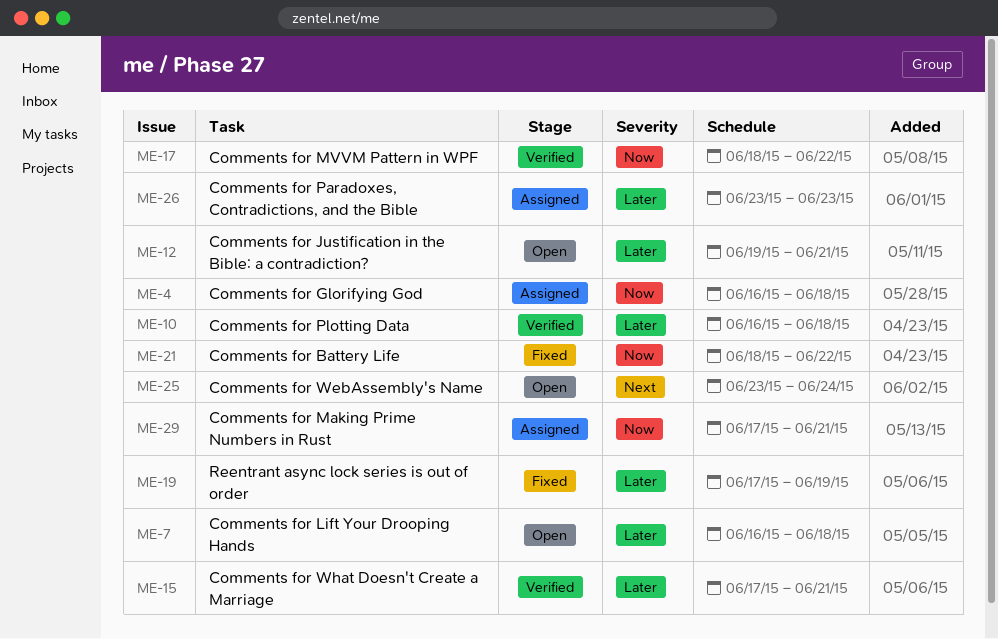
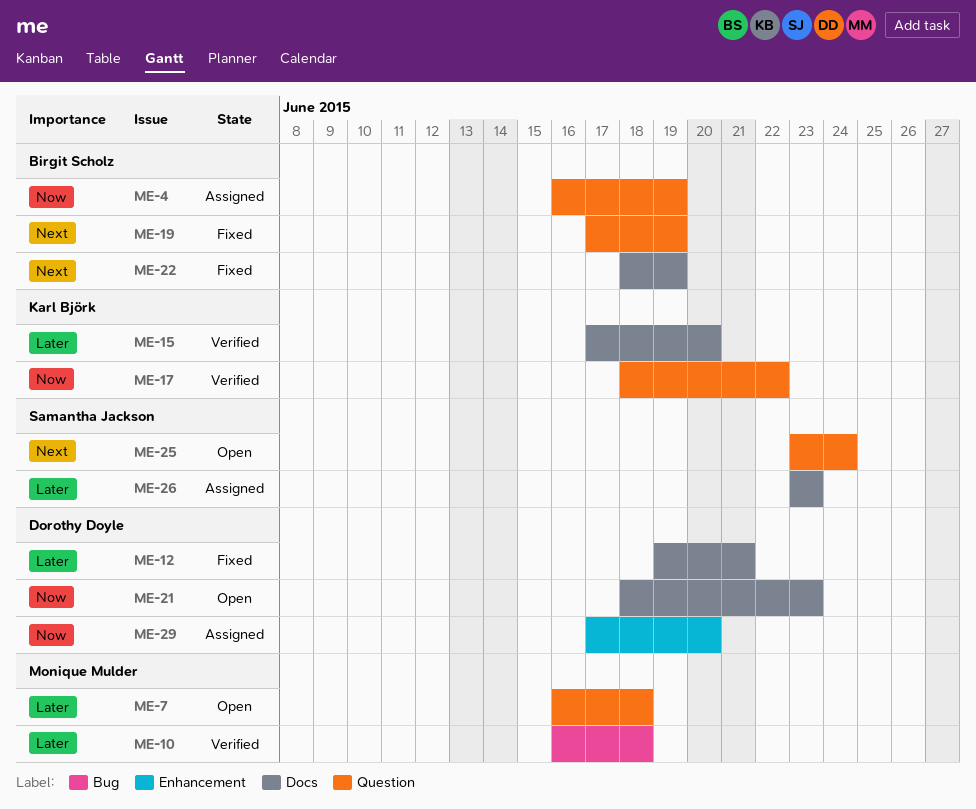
ME-4, due: Jun 18 -> Jun 19
ME-12, status: Open -> Fixed
ME-15, due: Jun 21 -> Jun 20
ME-19, priority: Later -> Next
ME-21, status: Fixed -> Open
ME-21, due: Jun 22 -> Jun 23
ME-22: none -> present
ME-29, due: Jun 21 -> Jun 20

